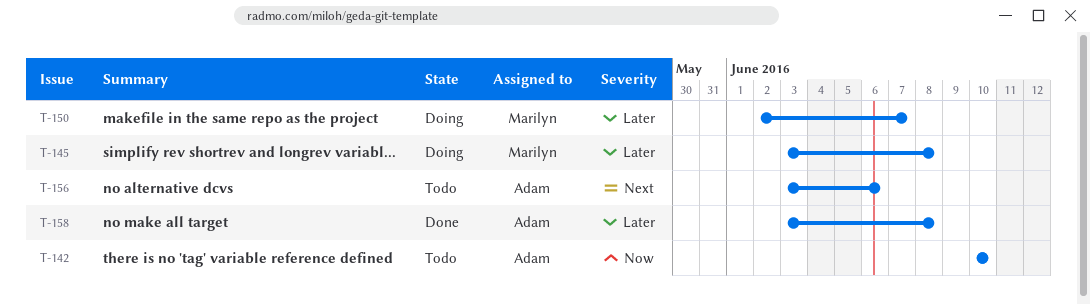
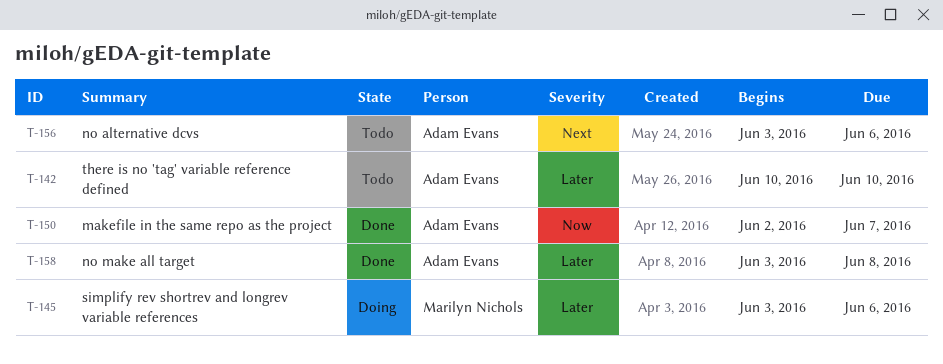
T-142, priority: Now -> Later
T-145, due: Jun 8 -> Jun 6
T-150, status: Doing -> Done
T-150, owner: Marilyn Nichols -> Adam Evans
T-150, priority: Later -> Now

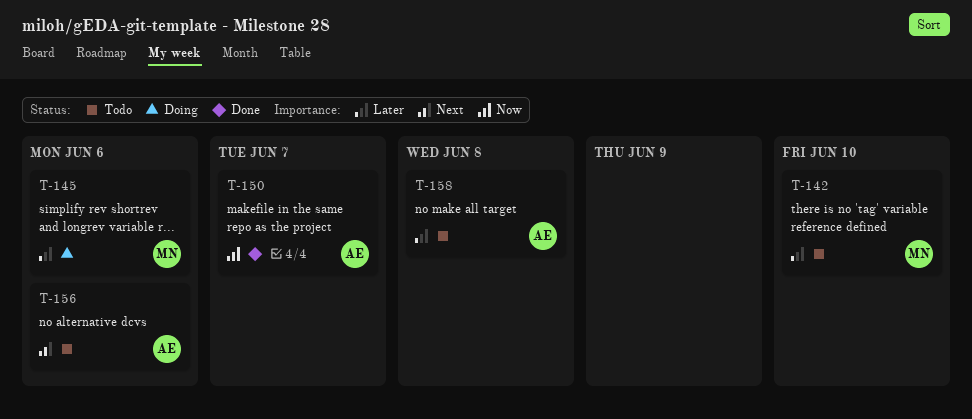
T-142, owner: Adam Evans -> Marilyn Nichols
T-158, status: Done -> Todo

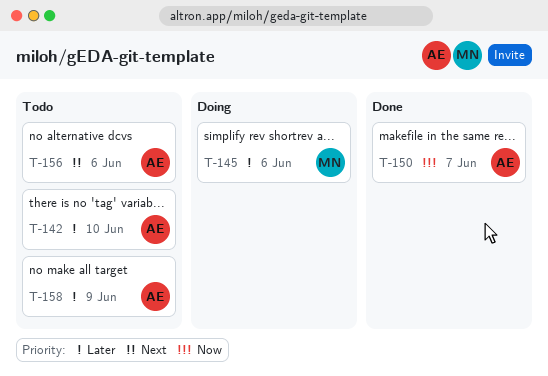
T-142, owner: MN -> AE
T-158, due: Jun 8 -> Jun 9

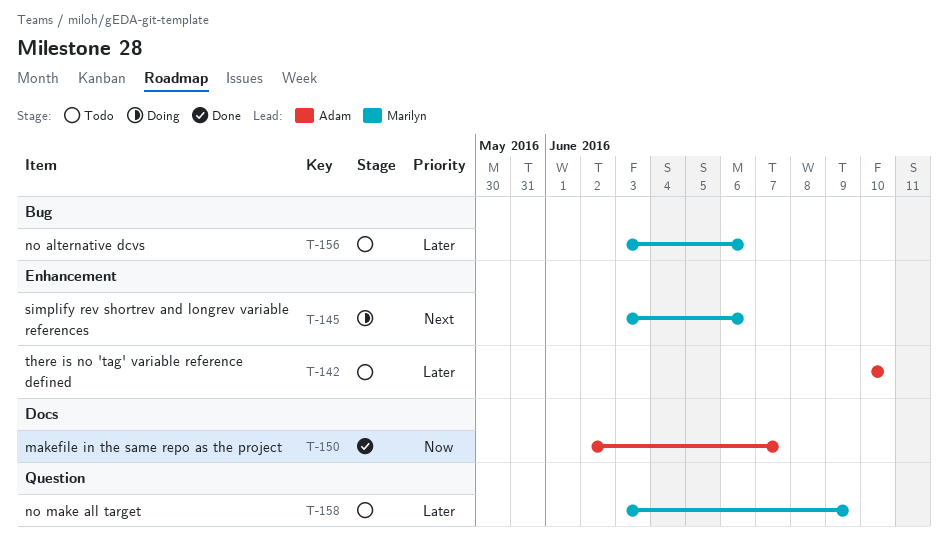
T-145, priority: Later -> Next
T-156, owner: Adam -> Marilyn
T-156, priority: Next -> Later
T-158, owner: Adam -> Marilyn

